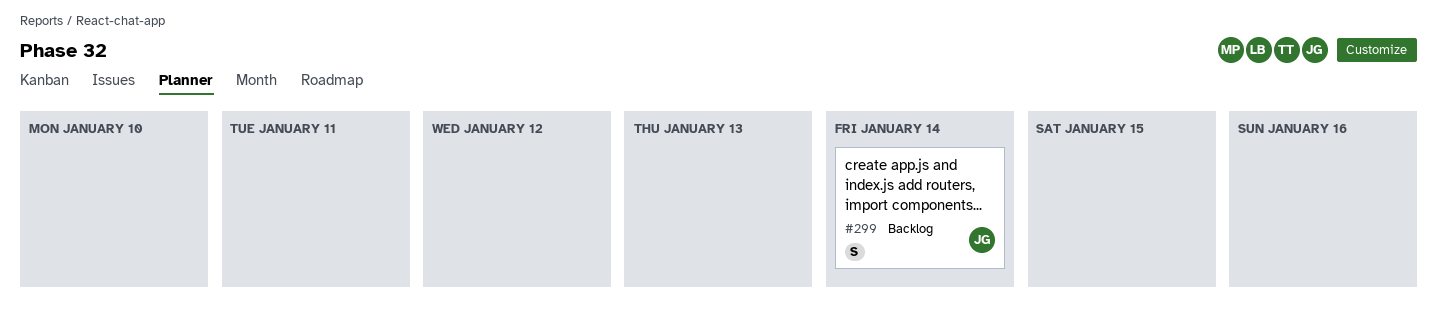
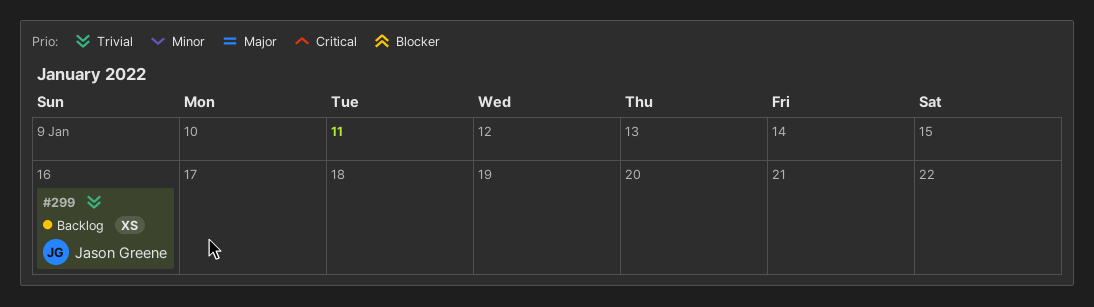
#299, estimate: S -> XS
#299, due: Jan 14 -> Jan 16

